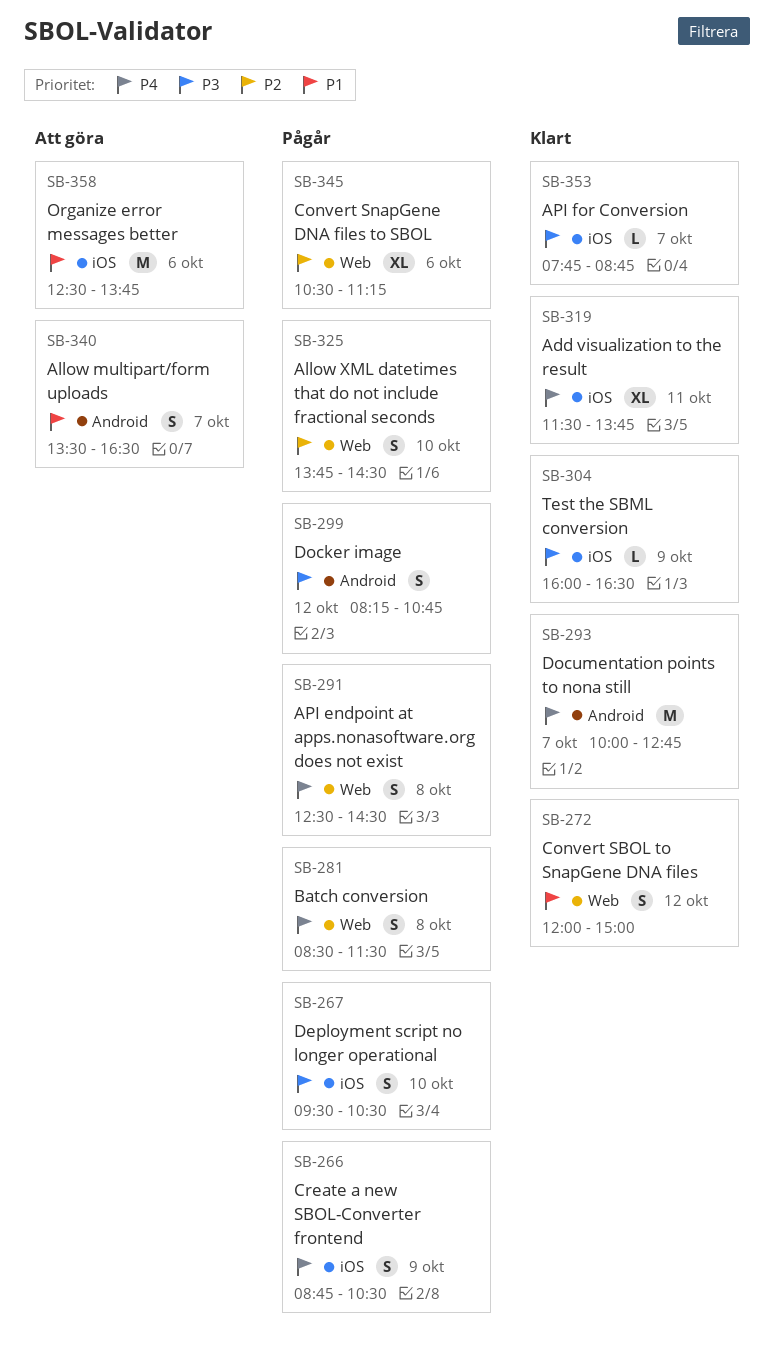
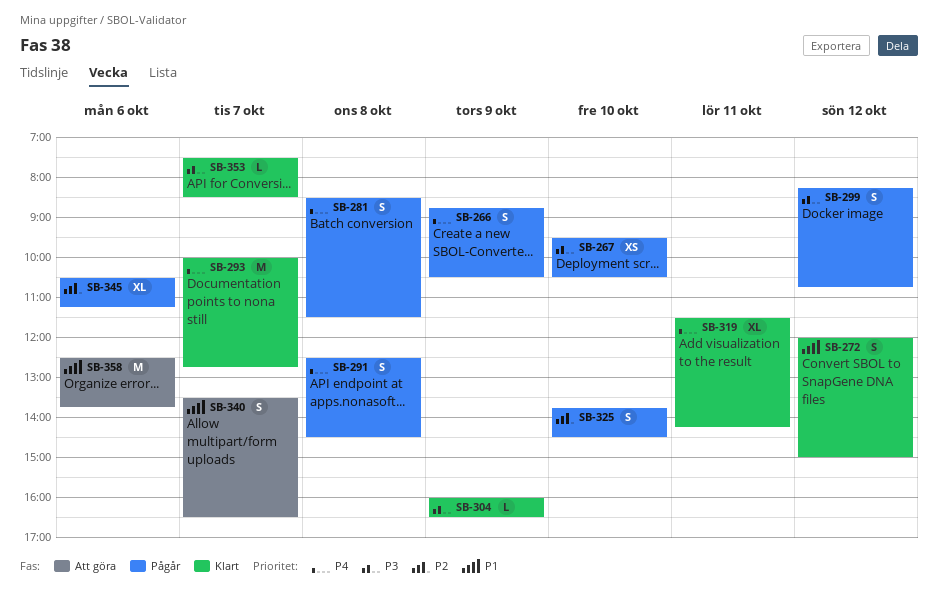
SB-267, estimate: S -> XS
SB-319, ends: 13:45 -> 14:15
SB-353, begins: 07:45 -> 07:30
SB-353, ends: 08:45 -> 08:30

